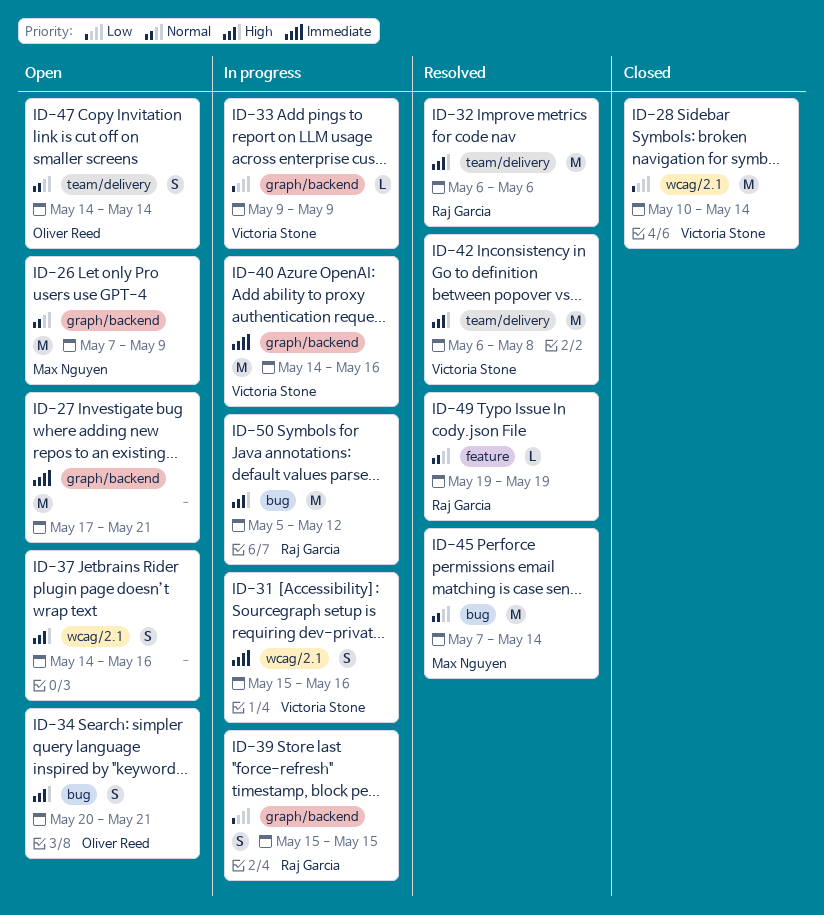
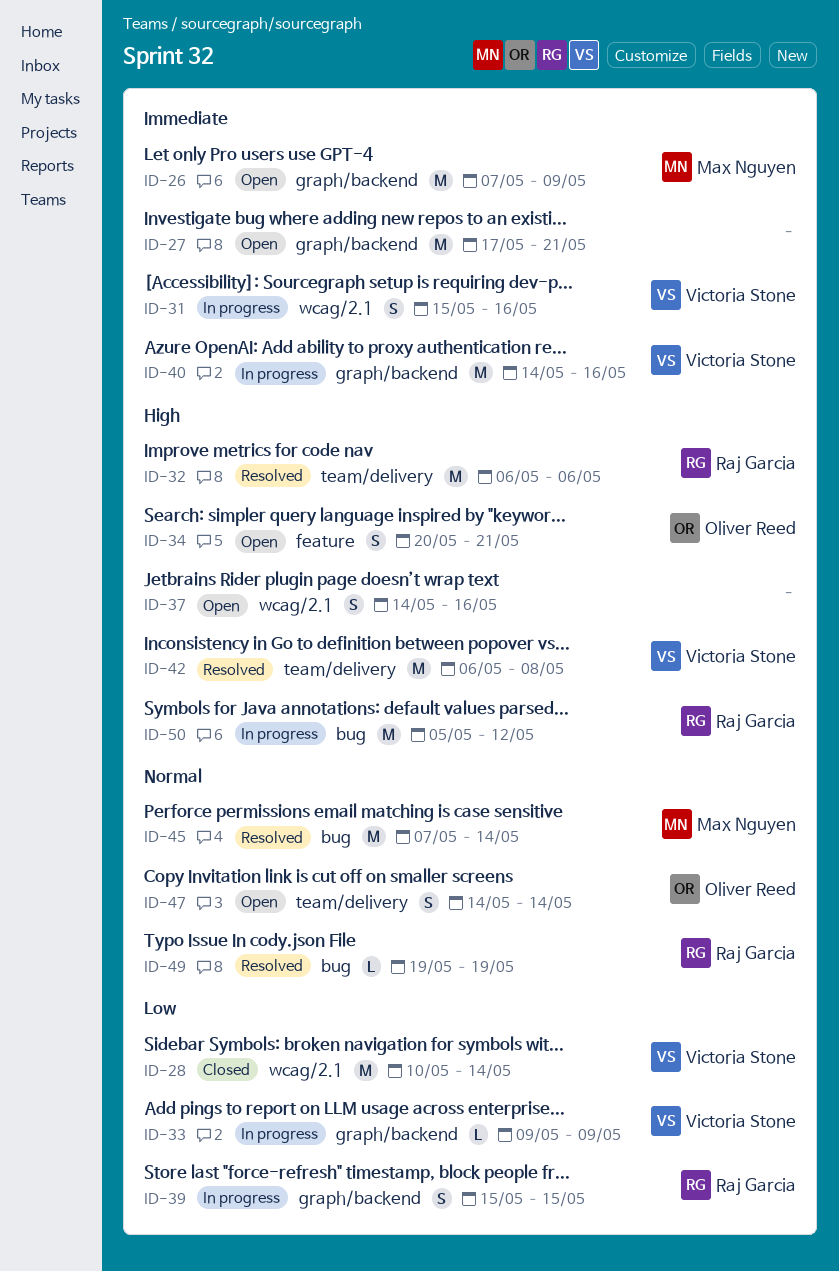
ID-26, priority: Normal -> Immediate
ID-34, label: bug -> feature
ID-49, label: feature -> bug

